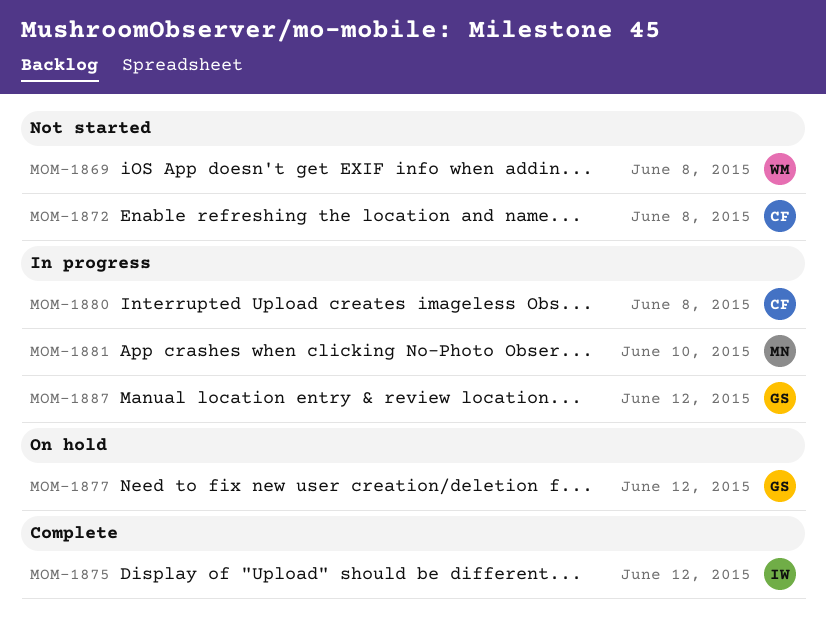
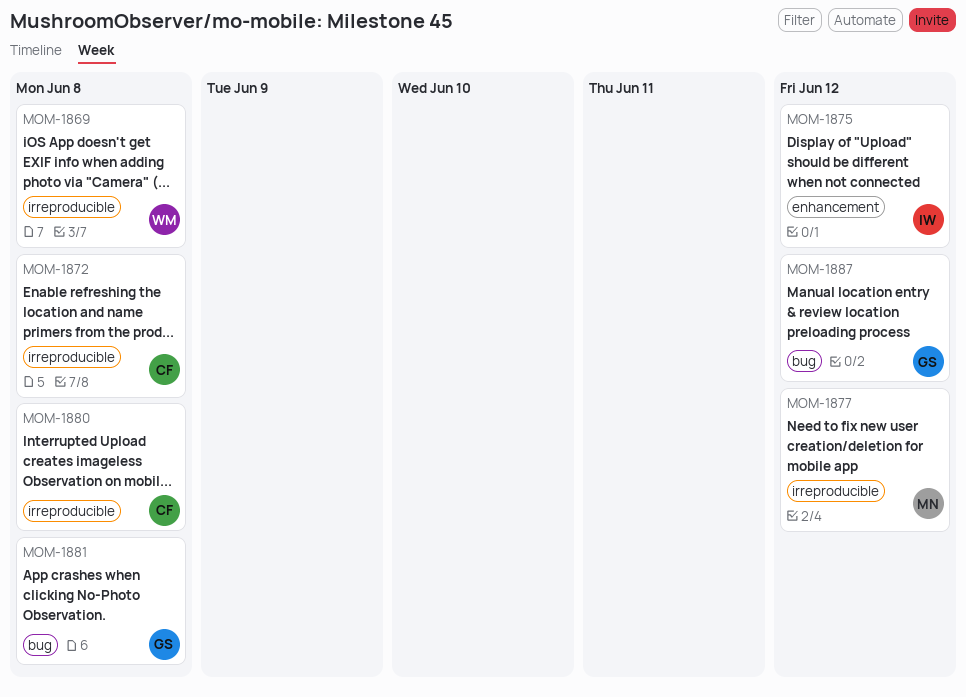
MOM-1877, owner: GS -> MN
MOM-1881, owner: MN -> GS
MOM-1881, due: Jun 10 -> Jun 8

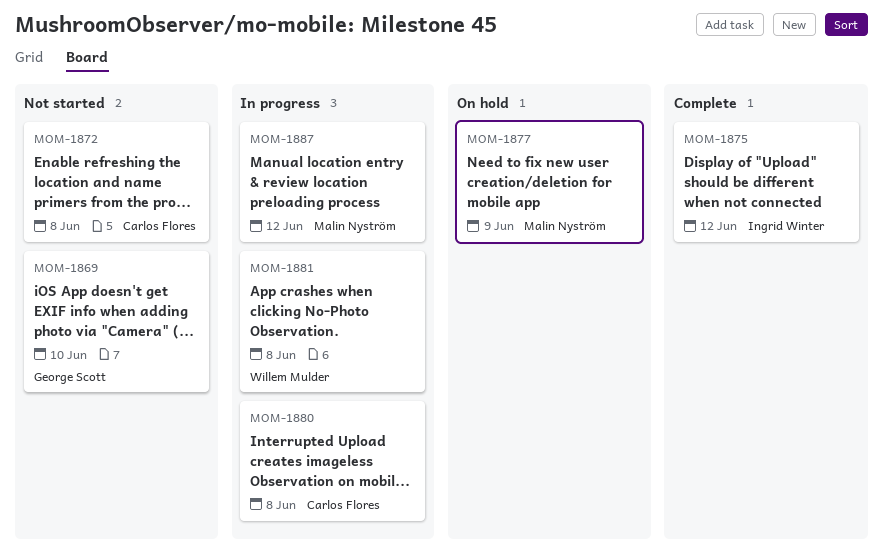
MOM-1869, owner: Willem Mulder -> George Scott
MOM-1869, due: Jun 8 -> Jun 10
MOM-1877, due: Jun 12 -> Jun 9
MOM-1881, owner: George Scott -> Willem Mulder
MOM-1887, owner: George Scott -> Malin Nyström

